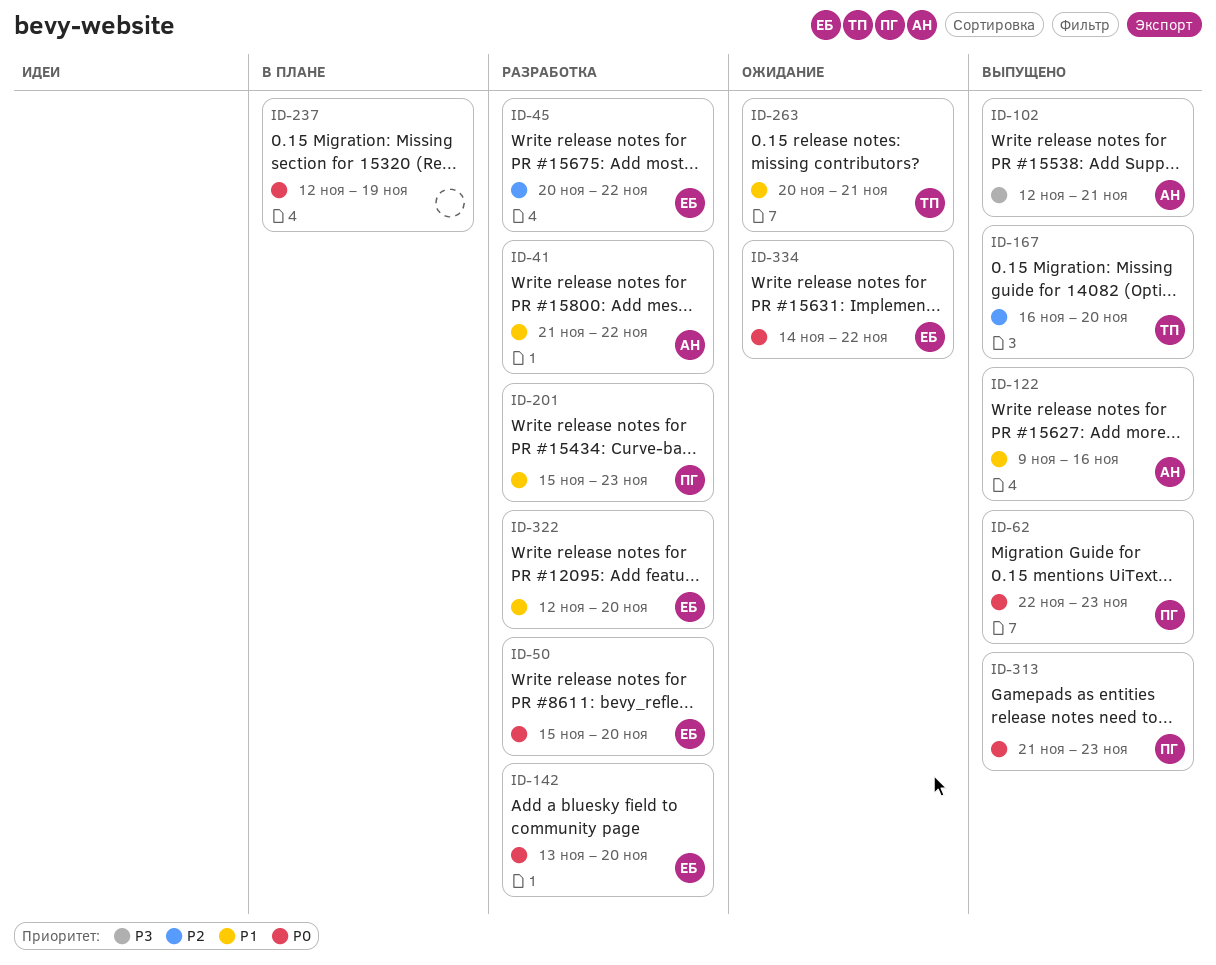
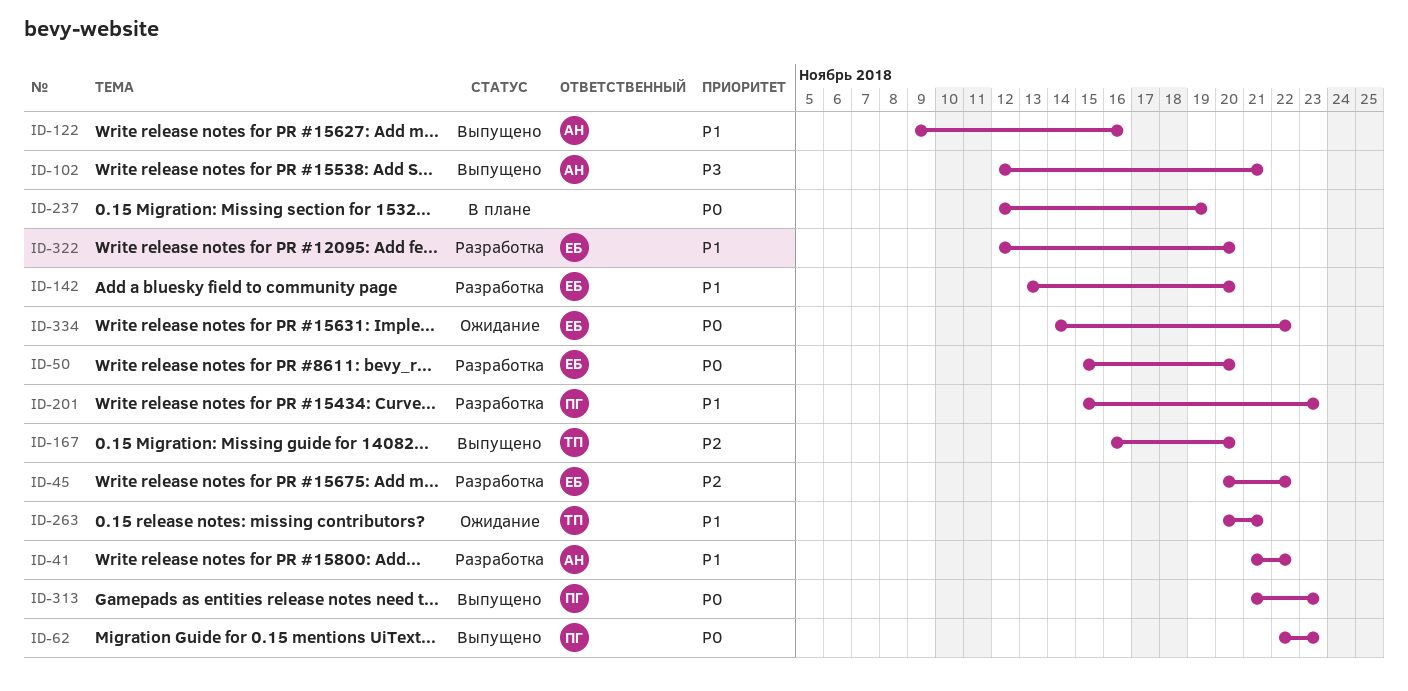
ID-142, priority: P0 -> P1

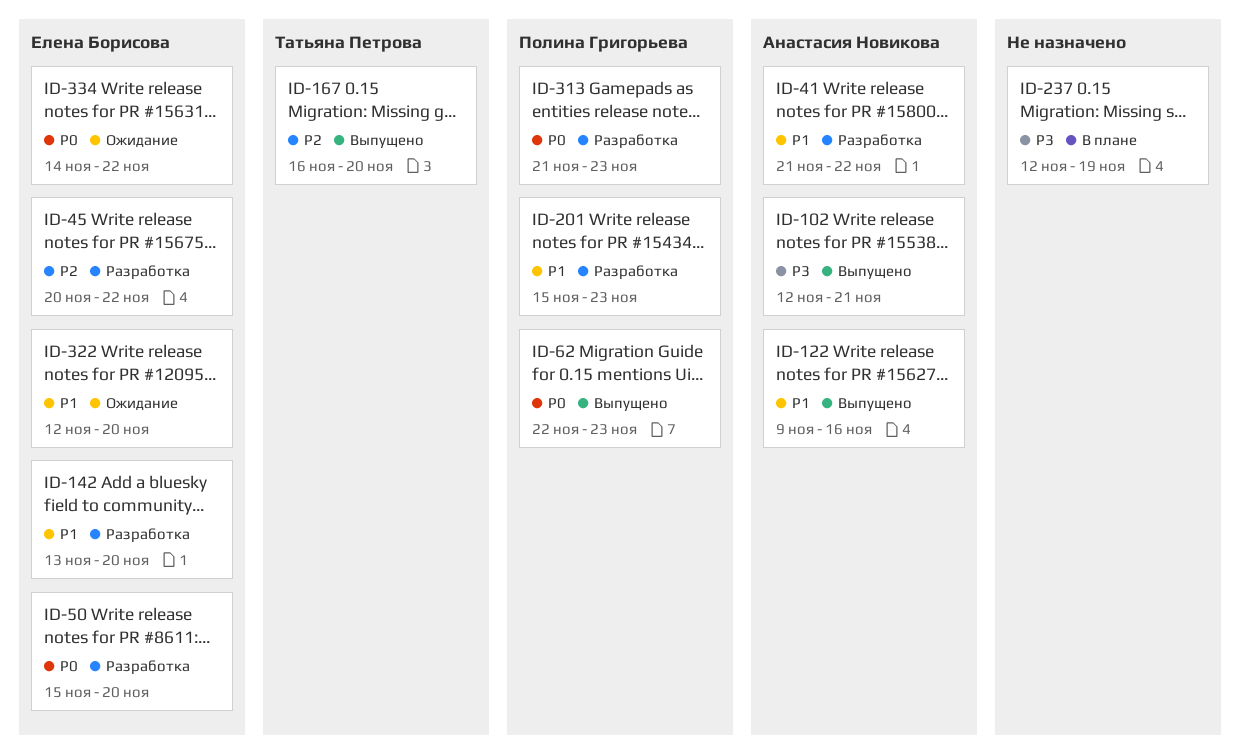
ID-237, priority: P0 -> P3
ID-263: present -> none
ID-313, status: Выпущено -> Разработка
ID-322, status: Разработка -> Ожидание

